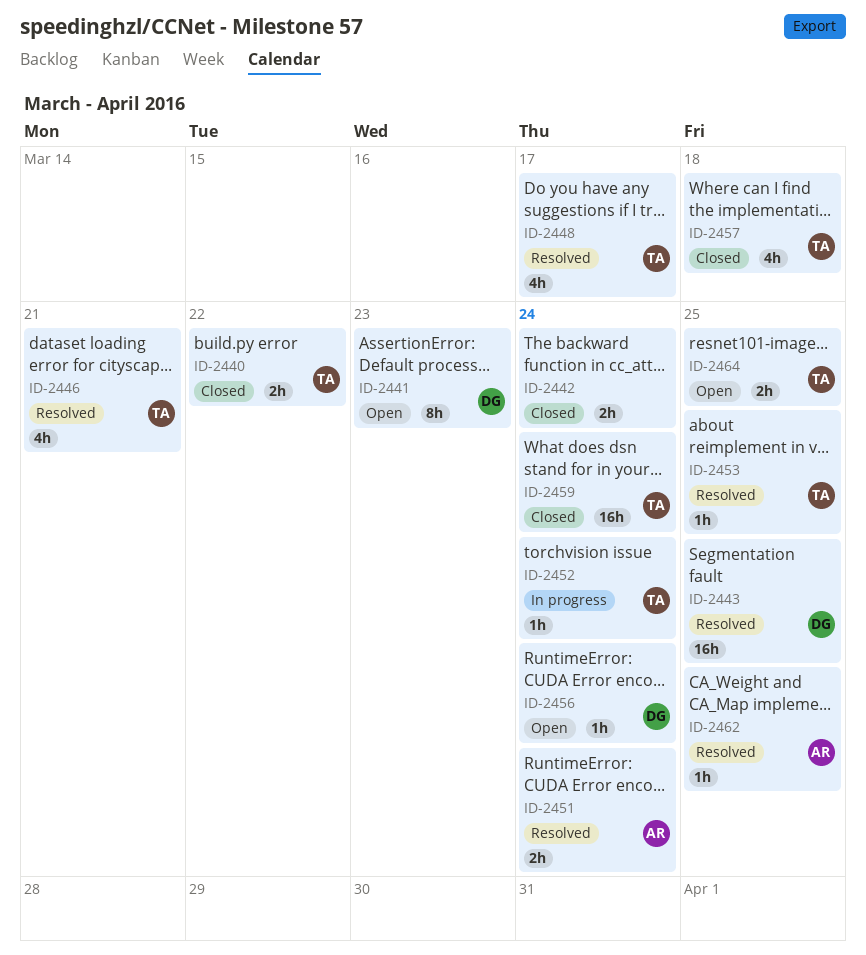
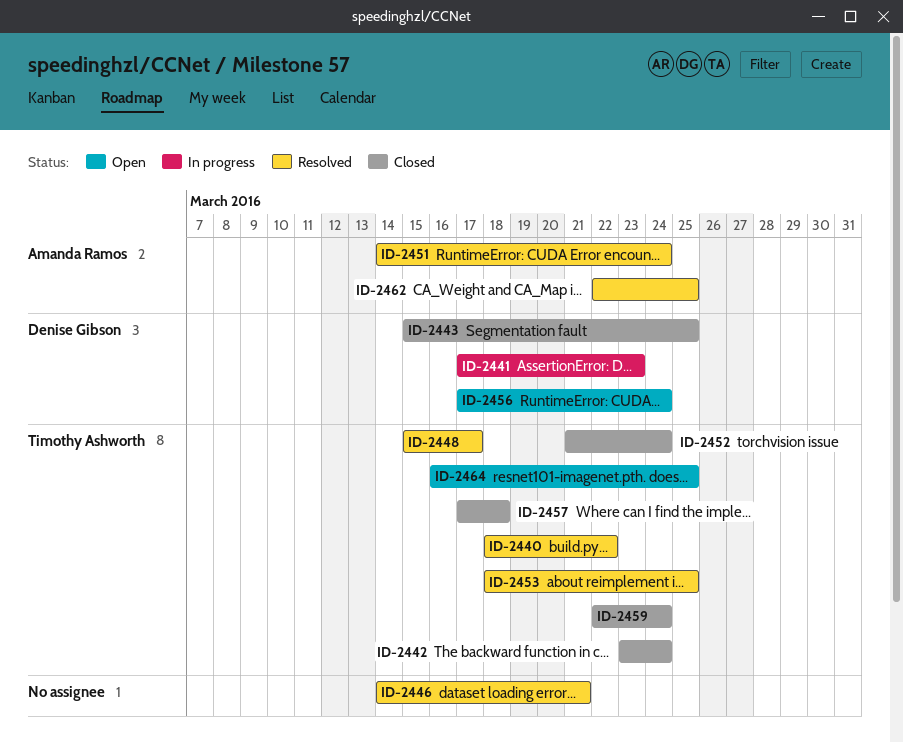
ID-2440, status: Closed -> Resolved
ID-2441, status: Open -> In progress
ID-2442, owner: none -> Timothy Ashworth
ID-2443, status: Resolved -> Closed
ID-2446, owner: Timothy Ashworth -> none
ID-2452, status: In progress -> Closed

